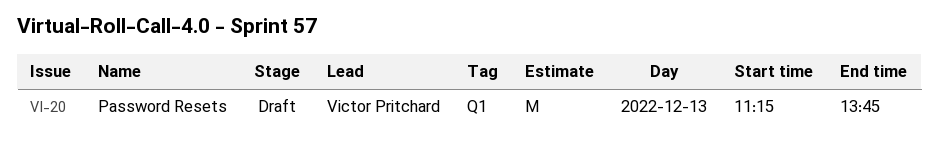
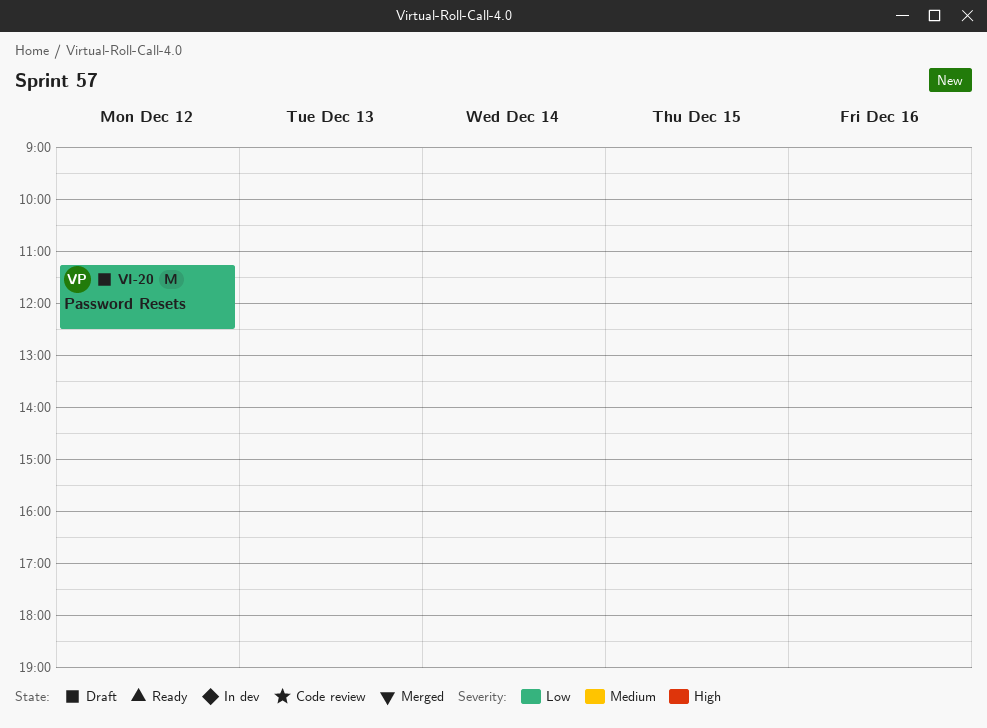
VI-20, day: Dec 13 -> Dec 12
VI-20, ends: 13:45 -> 12:30

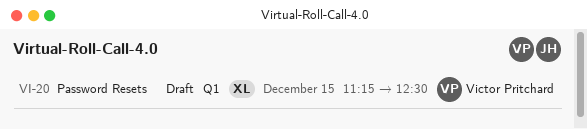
VI-20, estimate: M -> XL
VI-20, day: Dec 12 -> Dec 15

